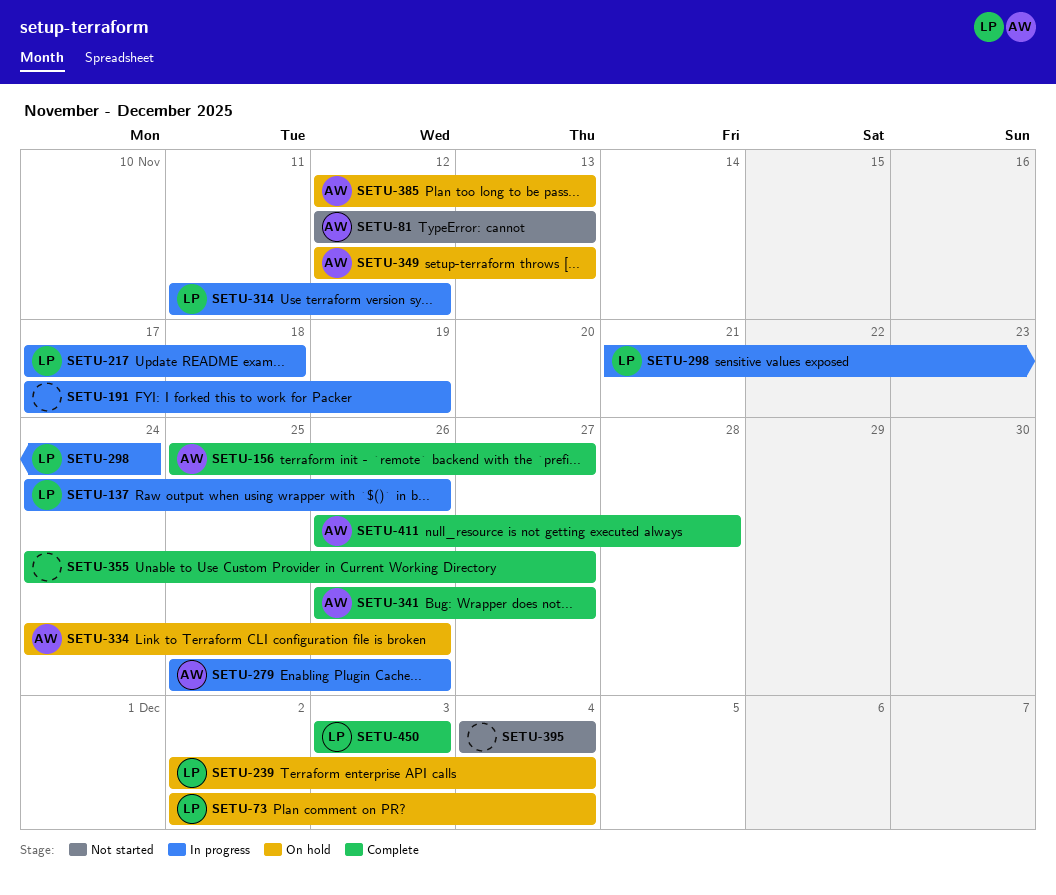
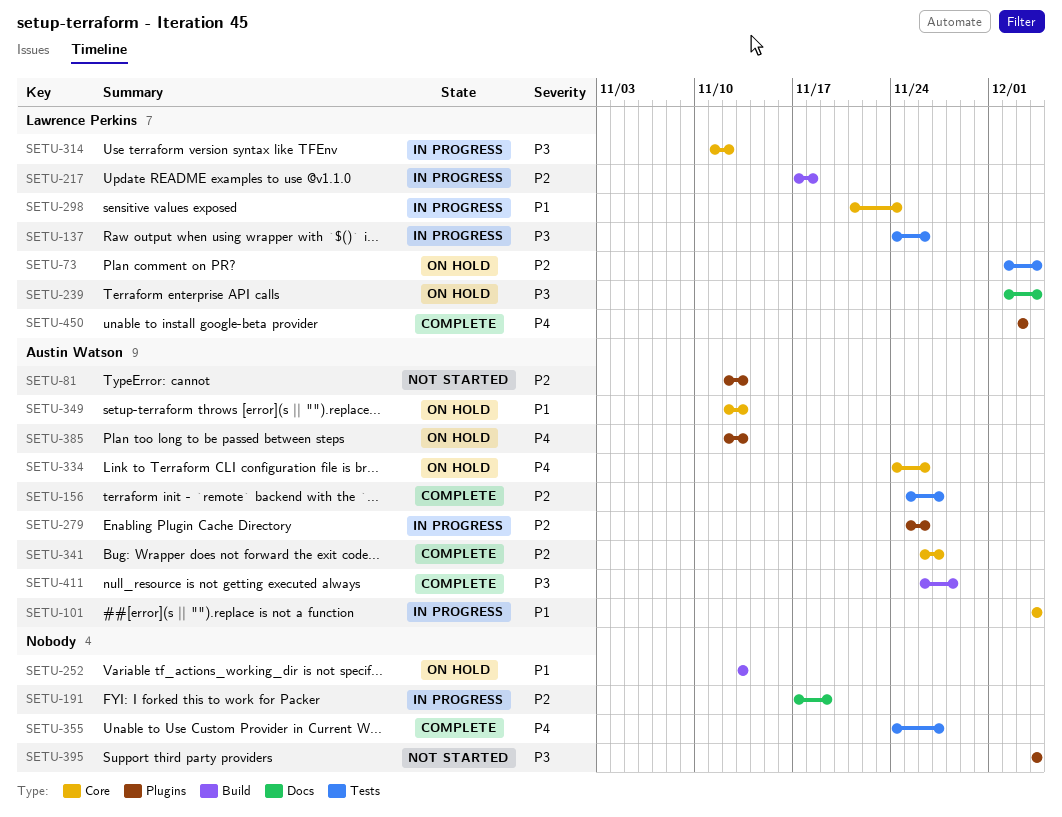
SETU-101: none -> present
SETU-252: none -> present

